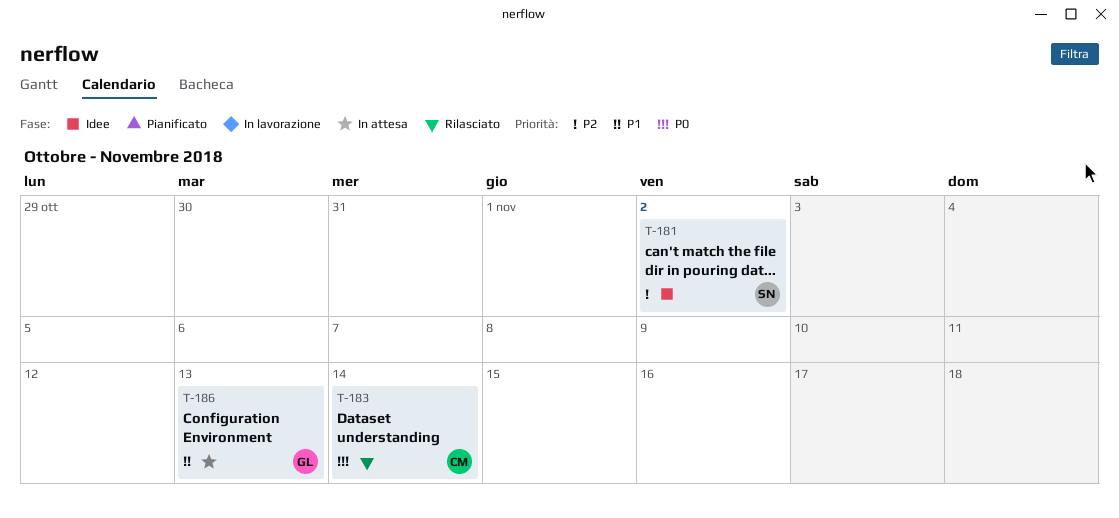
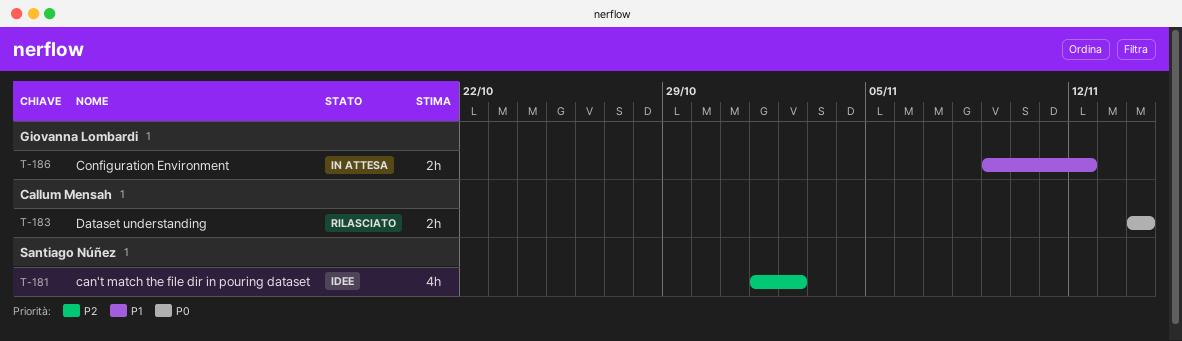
T-186, due: Nov 13 -> Nov 12

